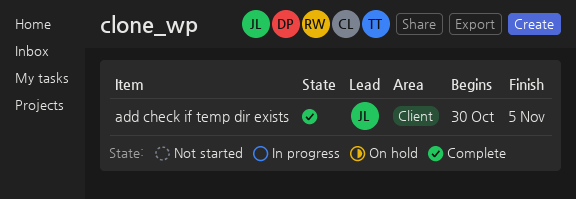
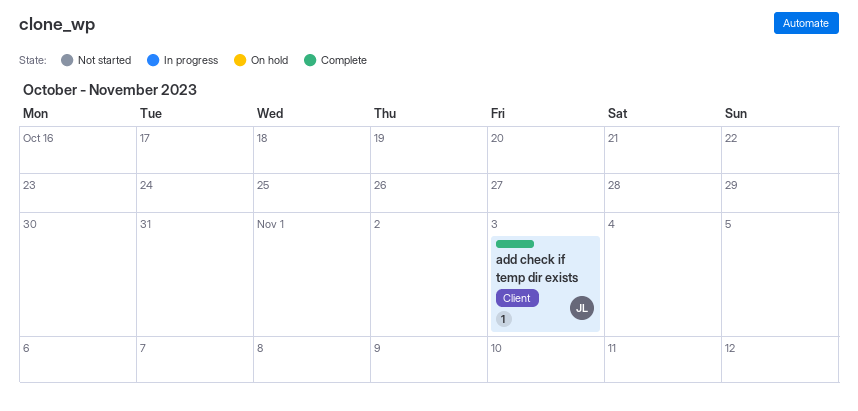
add check if temp dir exists, due: Nov 5 -> Nov 3

